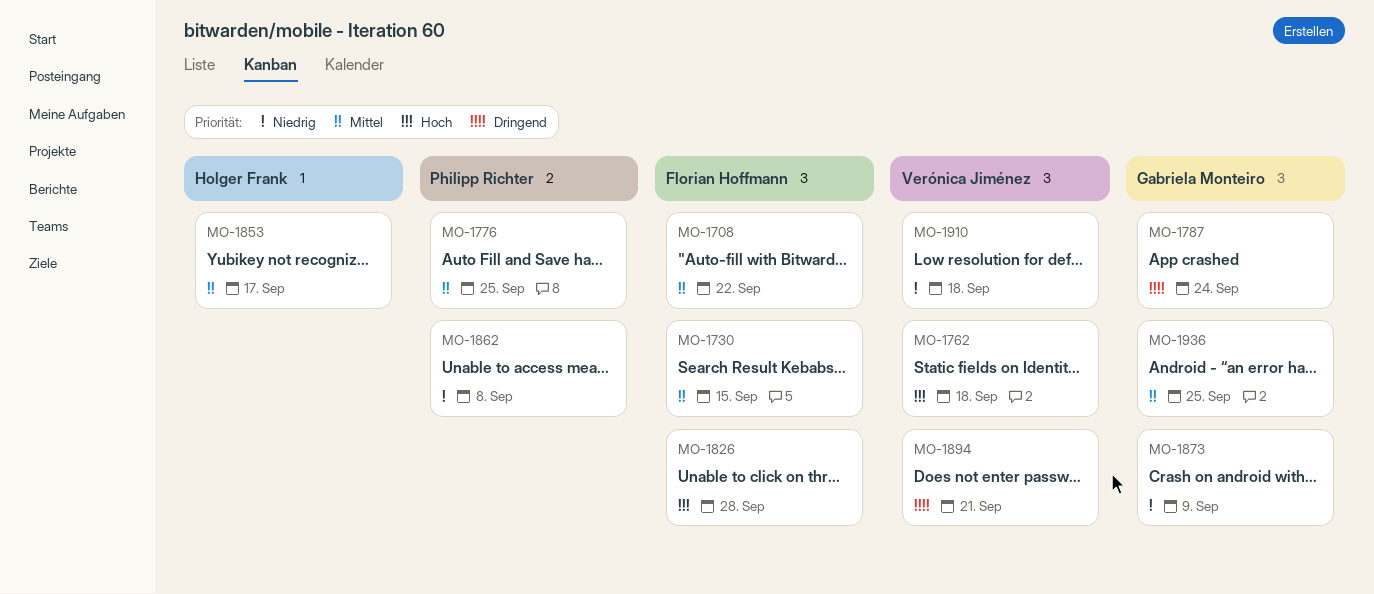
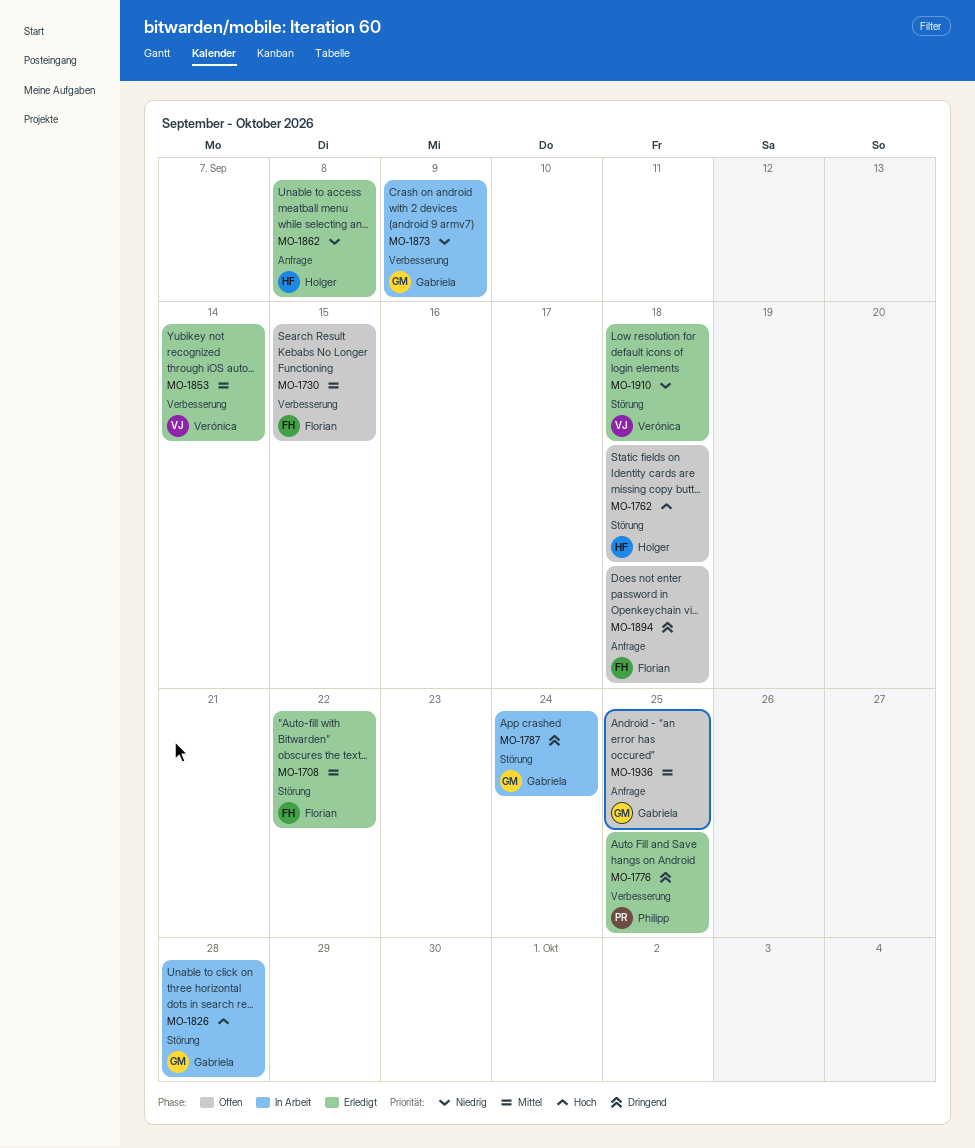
MO-1762, owner: Verónica Jiménez -> Holger Frank
MO-1776, priority: Mittel -> Dringend
MO-1826, owner: Florian Hoffmann -> Gabriela Monteiro
MO-1853, owner: Holger Frank -> Verónica Jiménez
MO-1853, due: Sep 17 -> Sep 14
MO-1862, owner: Philipp Richter -> Holger Frank
MO-1894, owner: Verónica Jiménez -> Florian Hoffmann
MO-1894, due: Sep 21 -> Sep 18

